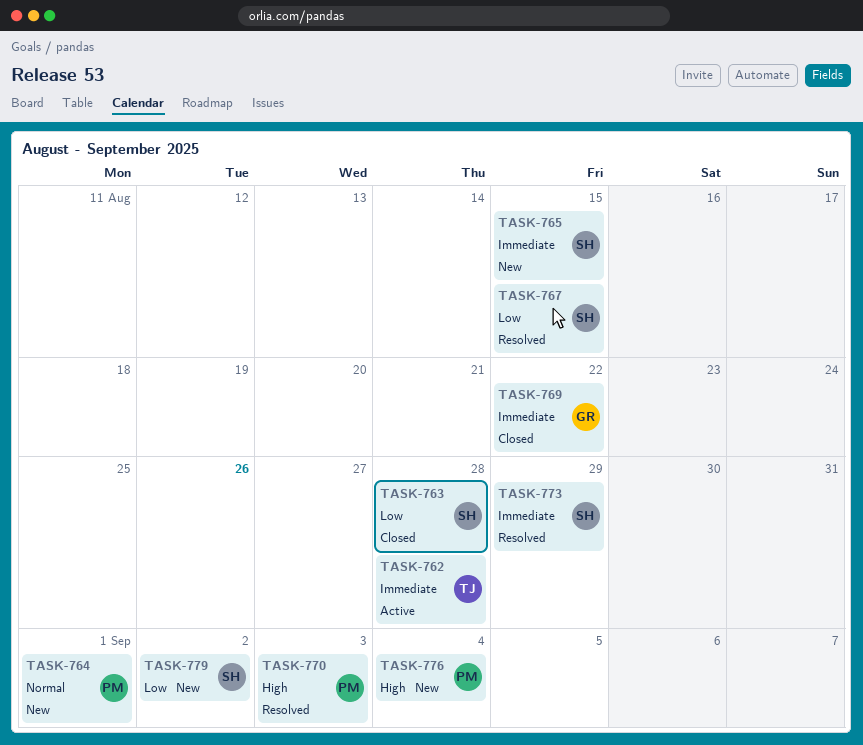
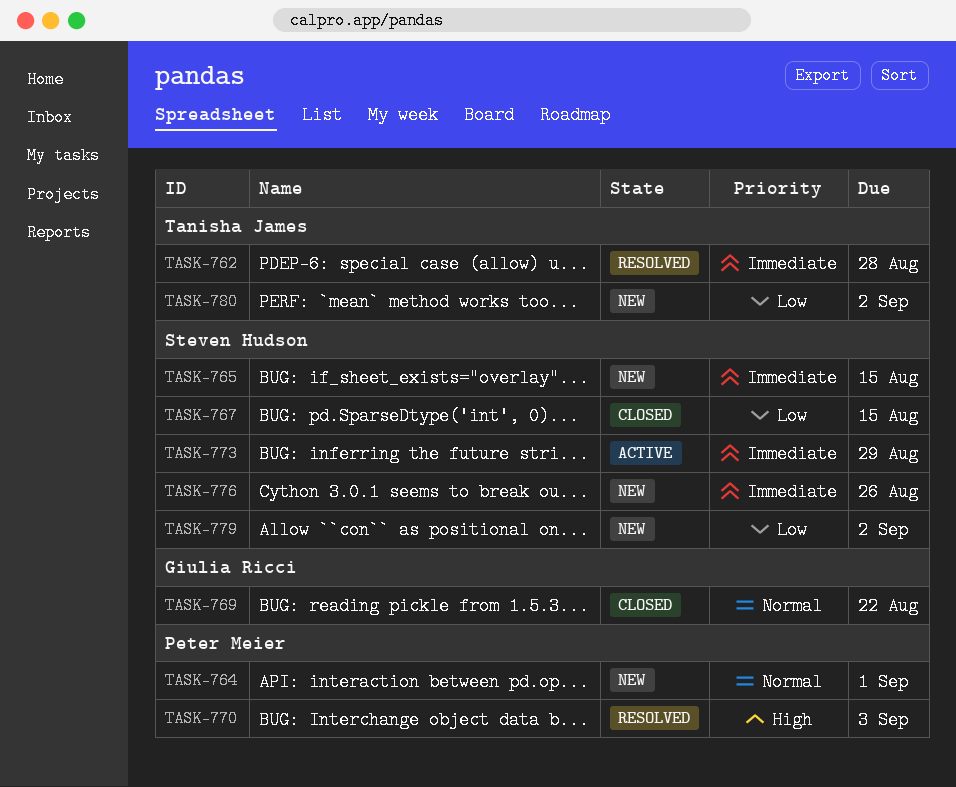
TASK-762, status: Active -> Resolved
TASK-763: present -> none
TASK-767, status: Resolved -> Closed
TASK-769, priority: Immediate -> Normal
TASK-773, status: Resolved -> Active
TASK-776, owner: Peter Meier -> Steven Hudson
TASK-776, priority: High -> Immediate
TASK-776, due: Sep 4 -> Aug 26
TASK-780: none -> present

